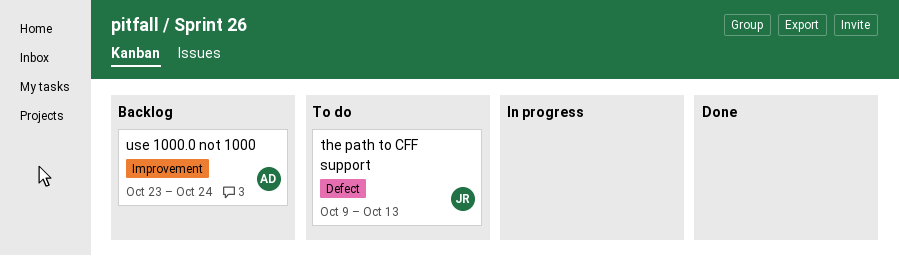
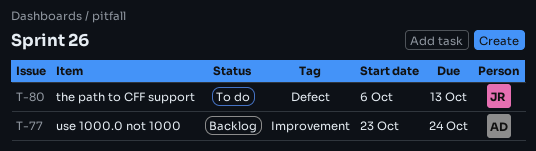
the path to CFF support, start: Oct 9 -> Oct 6

